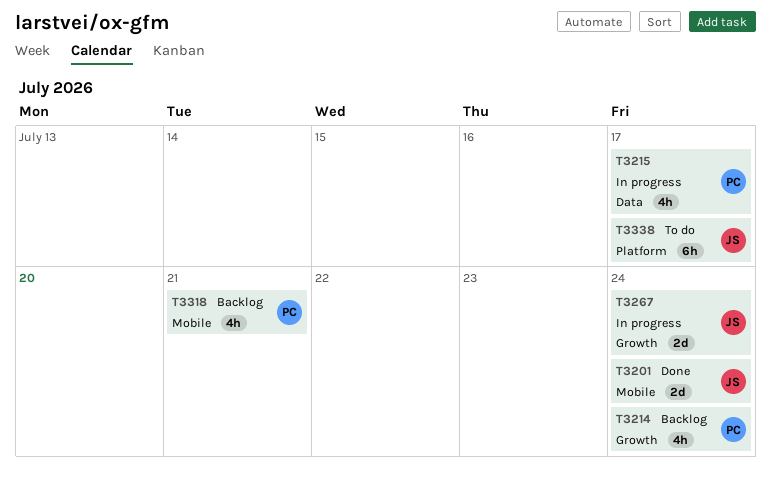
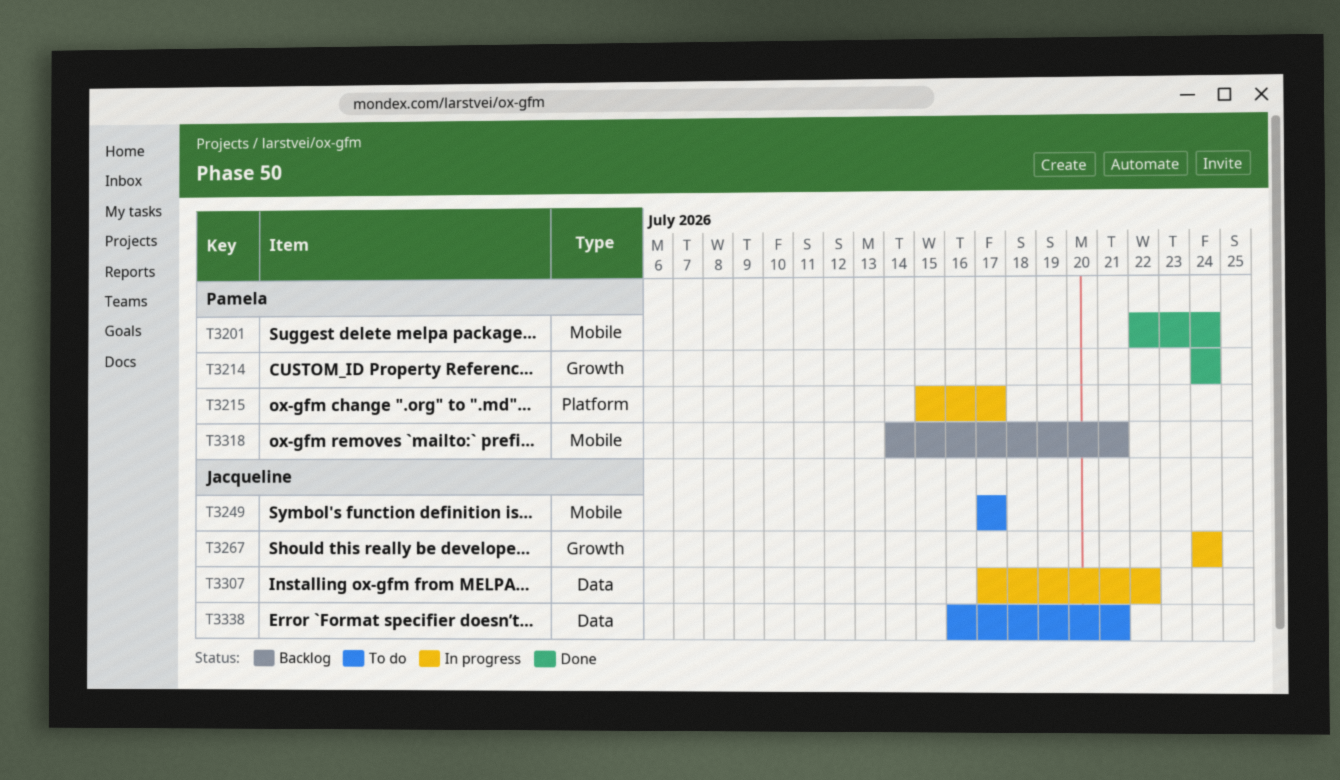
T3201, owner: Jacqueline -> Pamela
T3214, status: Backlog -> Done
T3215, label: Data -> Platform
T3249: none -> present
T3307: none -> present
T3338, label: Platform -> Data
T3338, due: Jul 17 -> Jul 21

